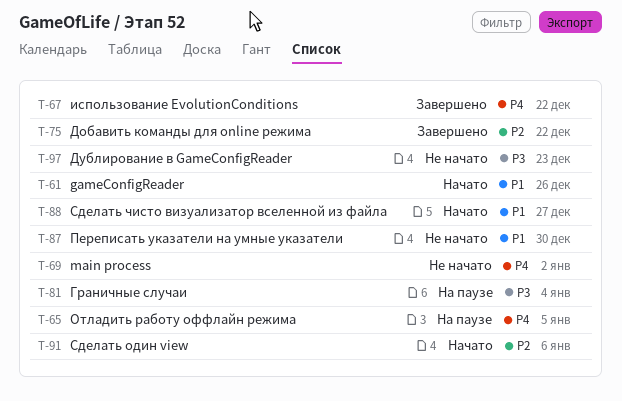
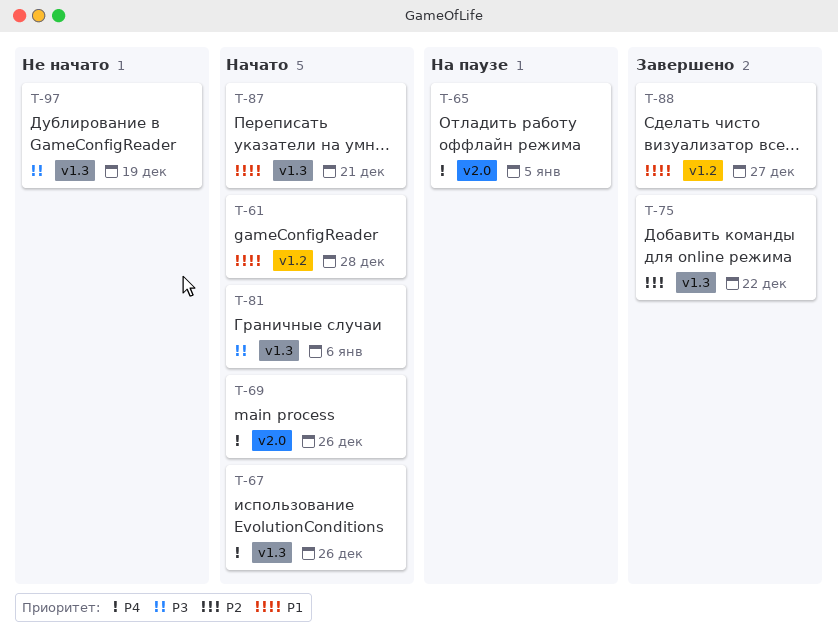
T-61, due: Dec 26 -> Dec 28
T-67, status: Завершено -> Начато
T-67, due: Dec 22 -> Dec 26
T-69, status: Не начато -> Начато
T-69, due: Jan 2 -> Dec 26
T-81, status: На паузе -> Начато
T-81, due: Jan 4 -> Jan 6
T-87, status: Не начато -> Начато
T-87, due: Dec 30 -> Dec 21
T-88, status: Начато -> Завершено
T-91: present -> none
T-97, due: Dec 23 -> Dec 19

